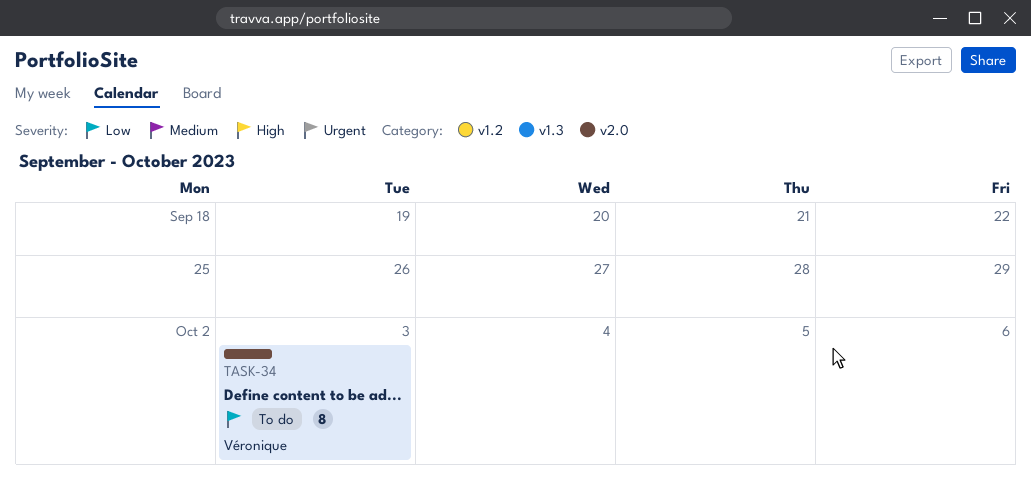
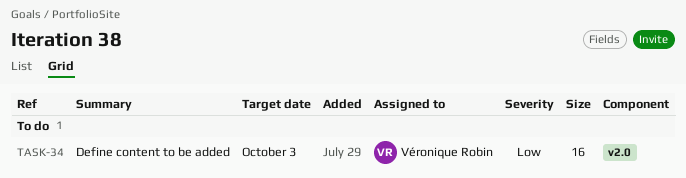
TASK-34, estimate: 8 -> 16

